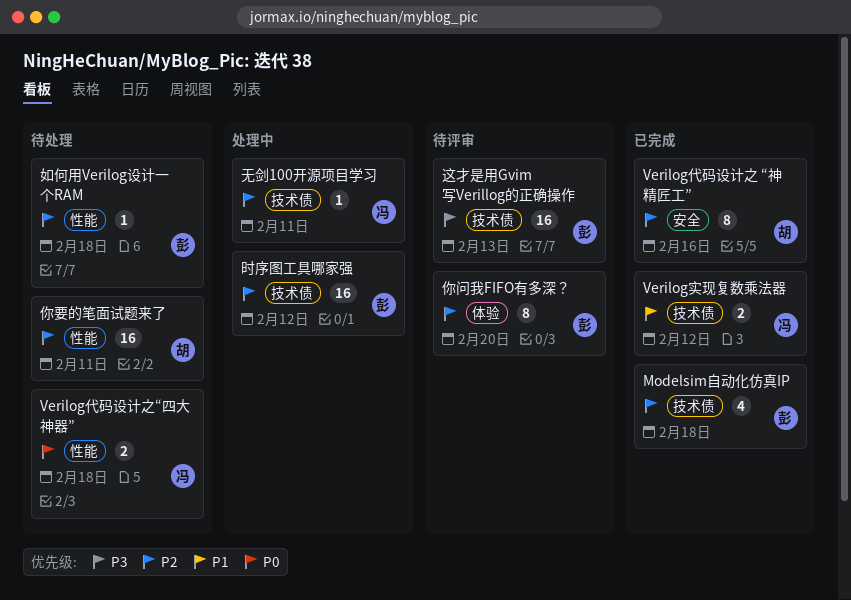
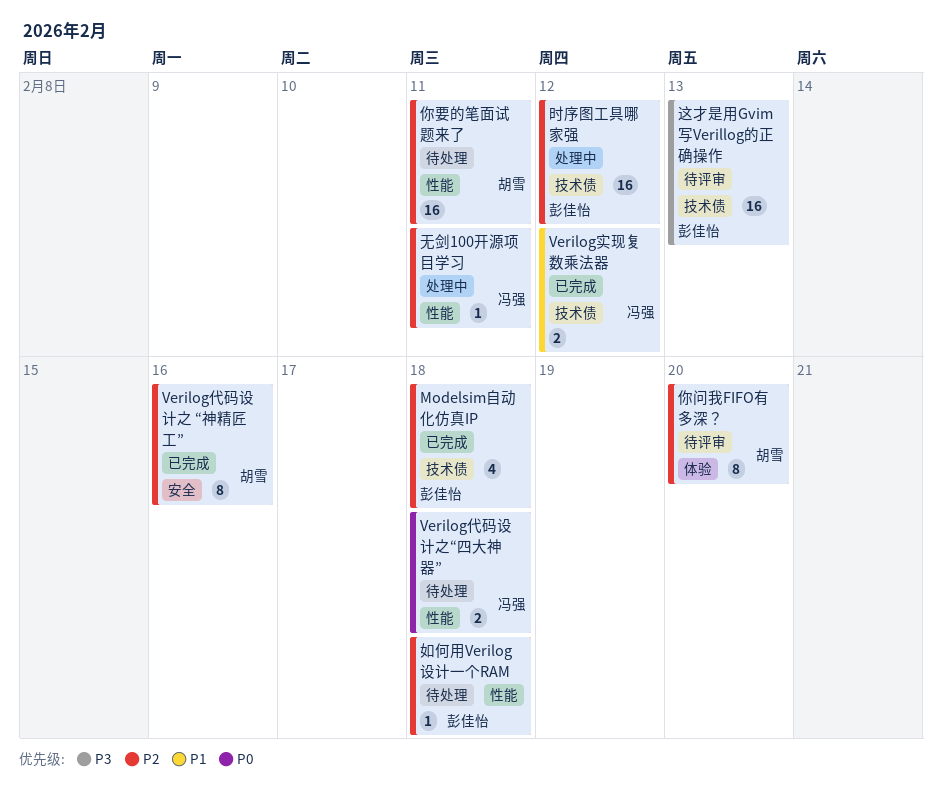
你问我FIFO有多深？, owner: 彭佳怡 -> 胡雪
无剑100开源项目学习, label: 技术债 -> 性能

